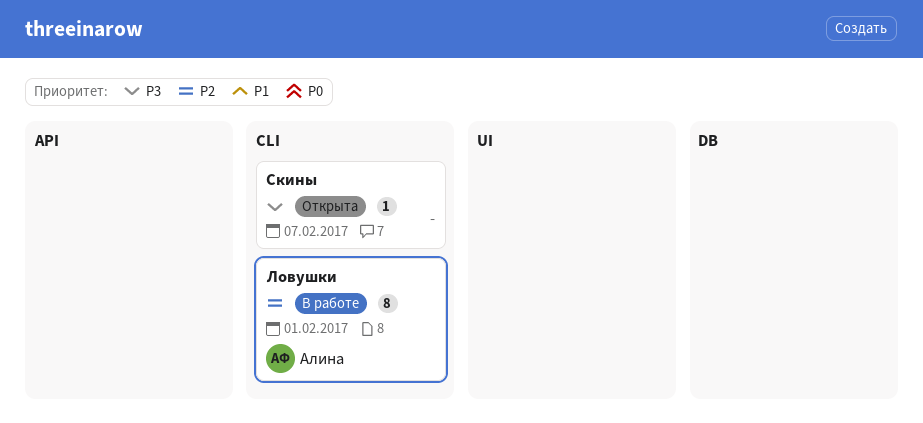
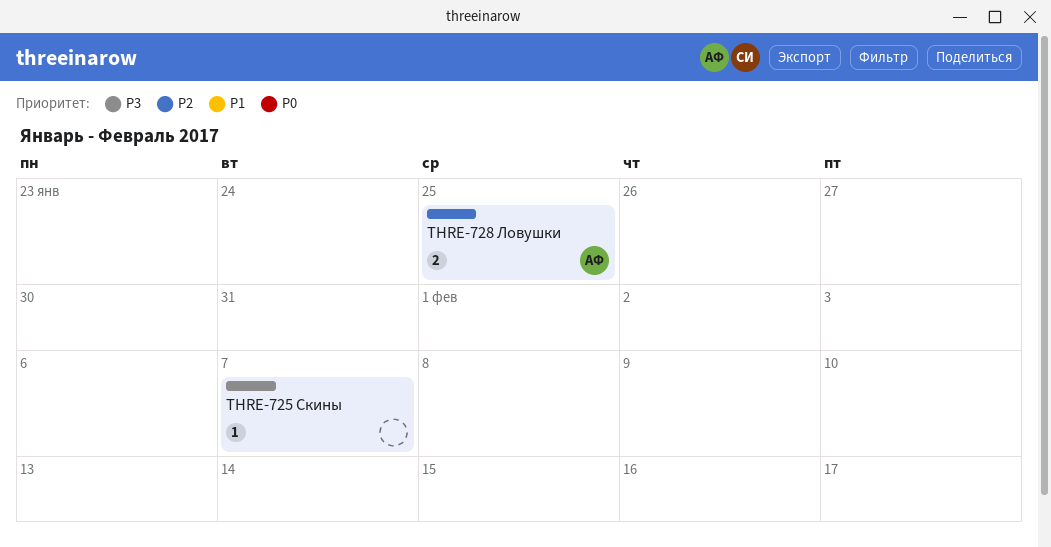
Ловушки, estimate: 8 -> 2
Ловушки, due: Feb 1 -> Jan 25

